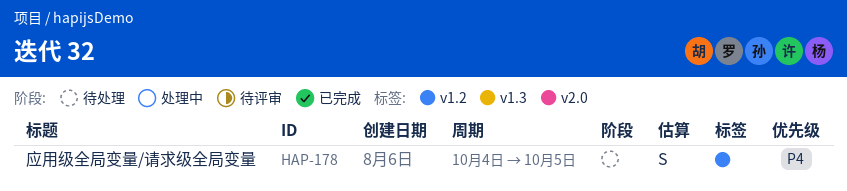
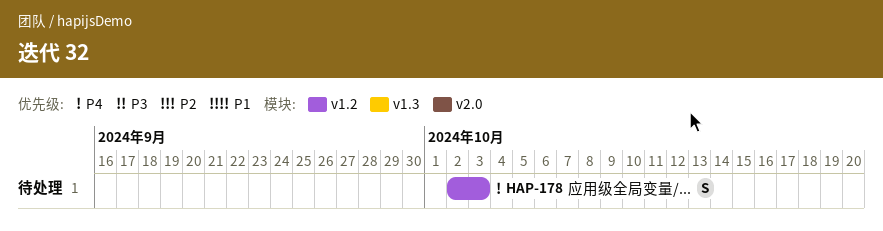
HAP-178, start: Oct 4 -> Oct 2
HAP-178, due: Oct 5 -> Oct 3

